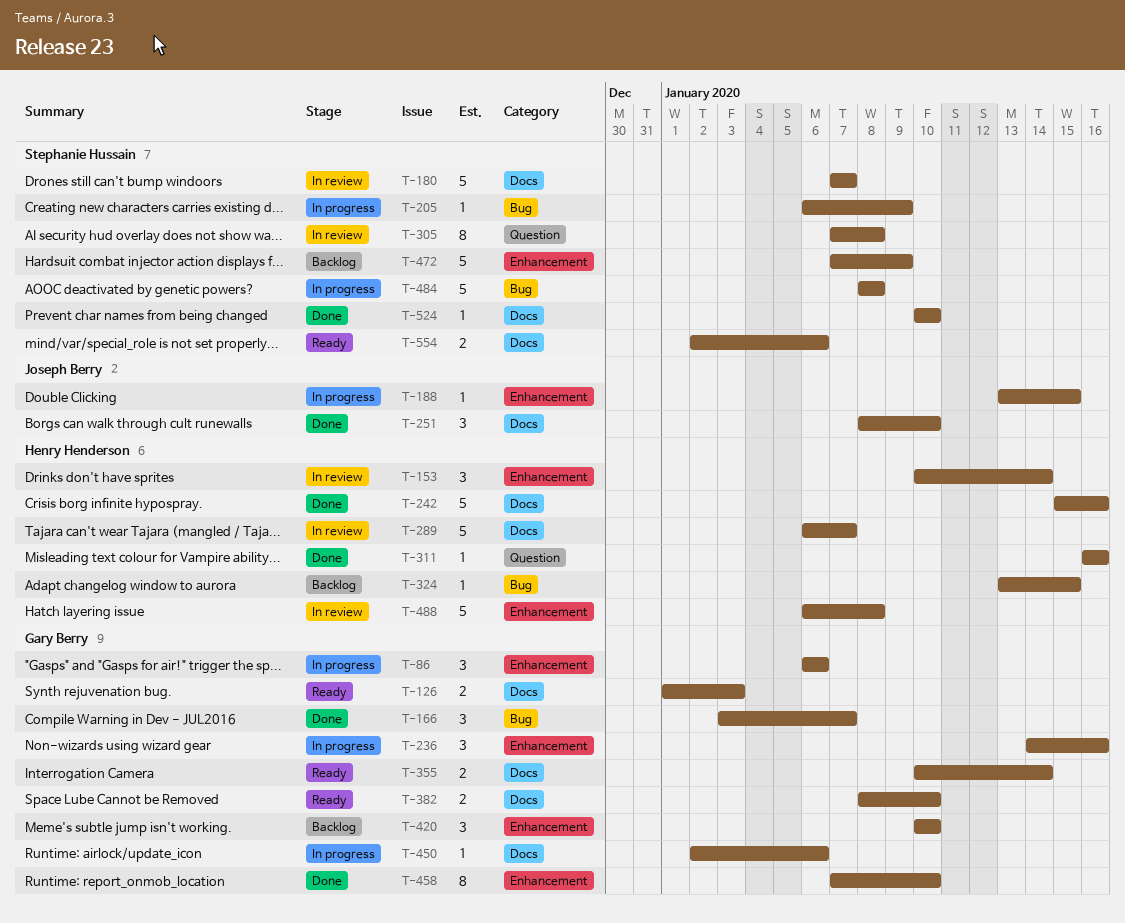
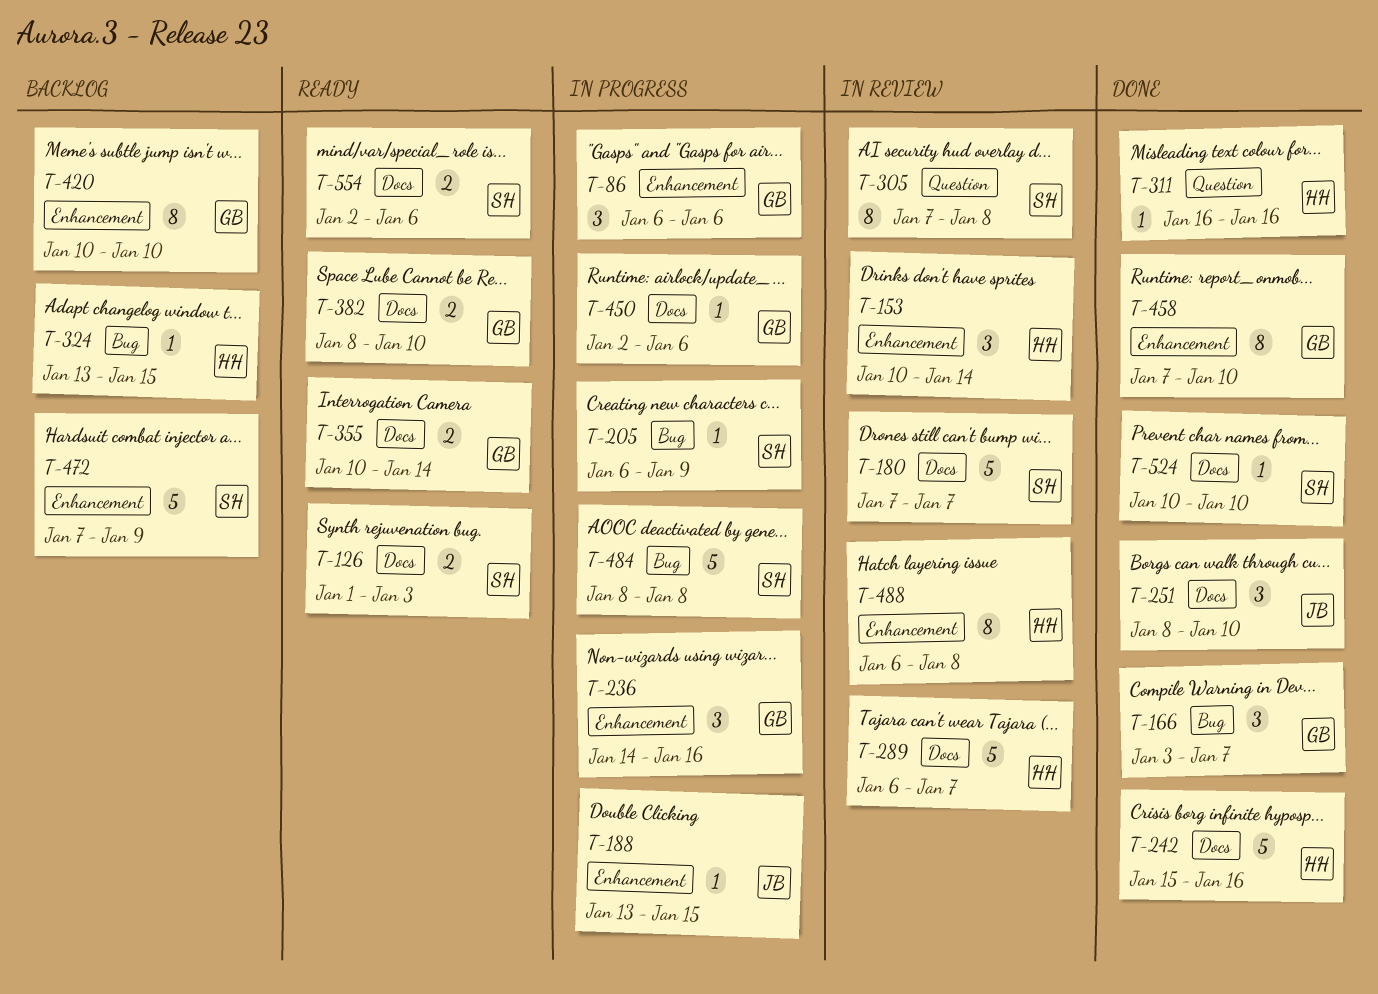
T-126, owner: Gary Berry -> Stephanie Hussain
T-420, estimate: 3 -> 8
T-488, estimate: 5 -> 8

